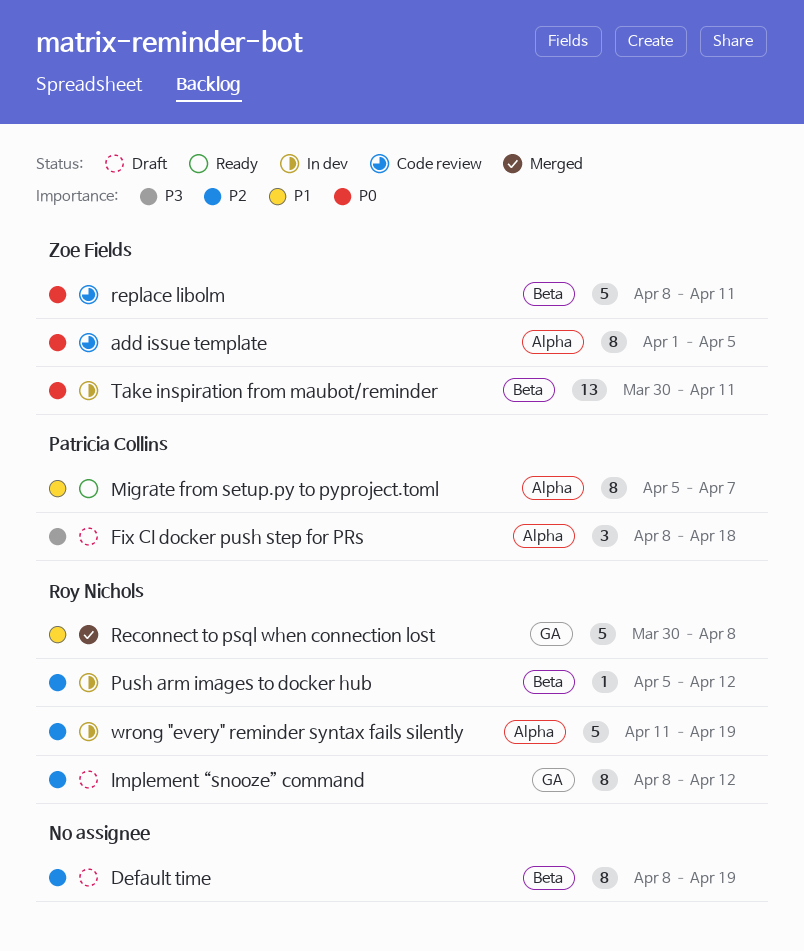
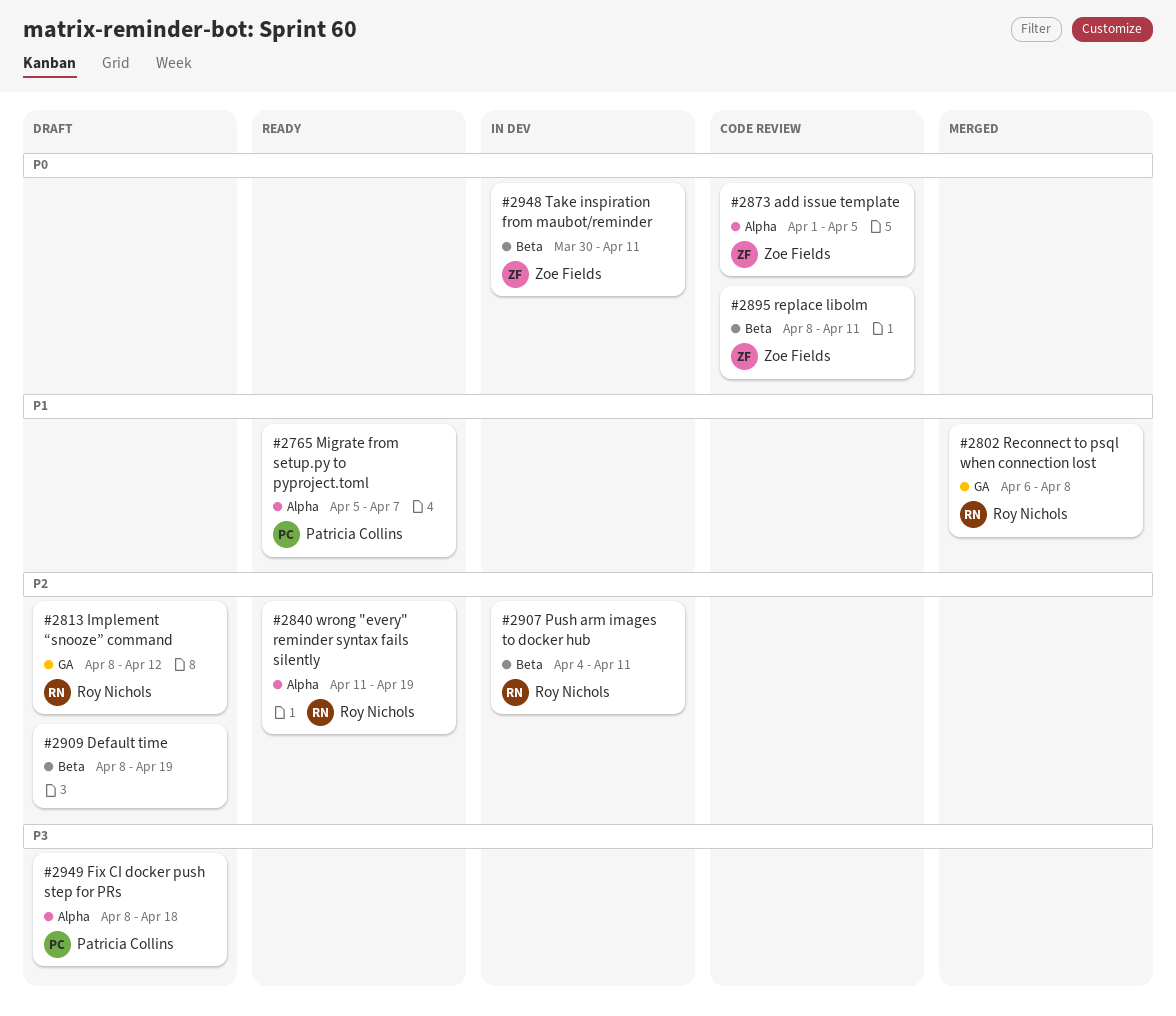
Push arm images to docker hub, start: Apr 5 -> Apr 4
Push arm images to docker hub, due: Apr 12 -> Apr 11
Reconnect to psql when connection lost, start: Mar 30 -> Apr 6
wrong "every" reminder syntax fails silently, status: In dev -> Ready

